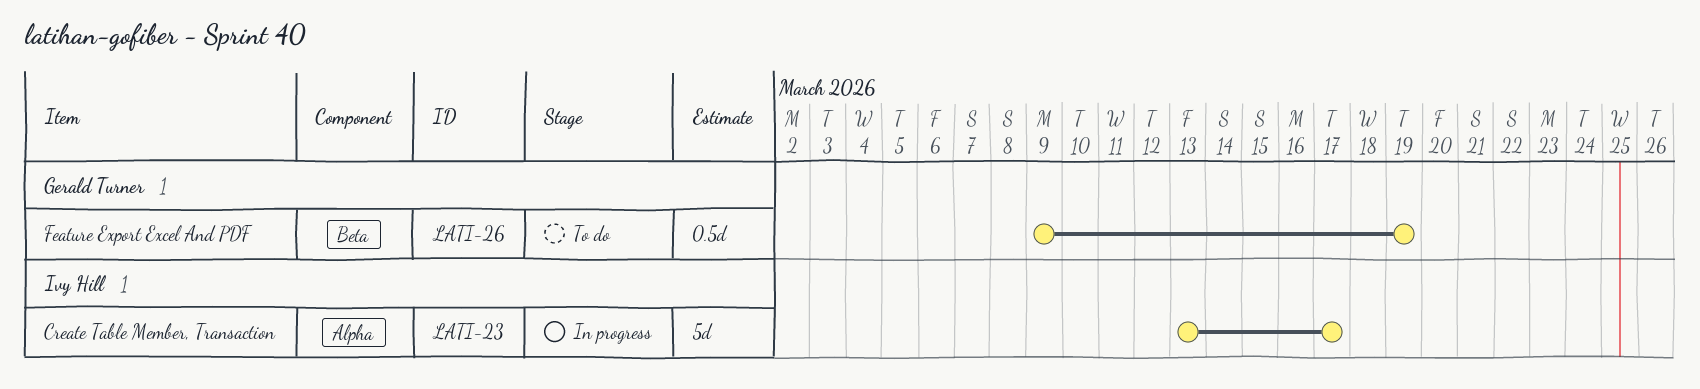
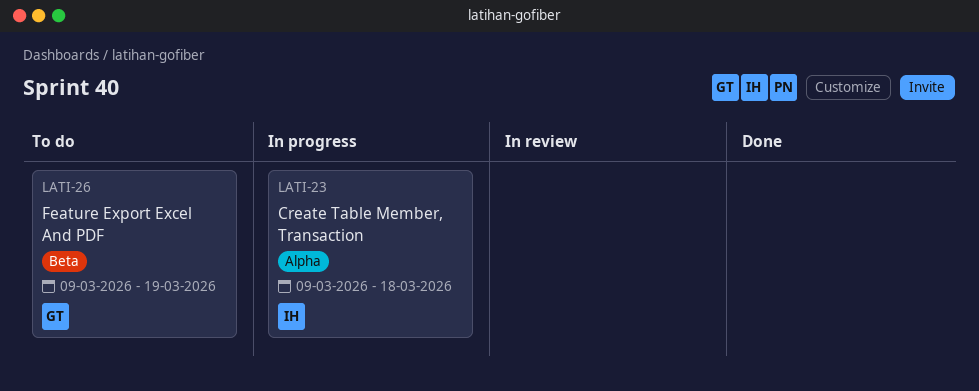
LATI-23, start: Mar 13 -> Mar 9
LATI-23, due: Mar 17 -> Mar 18

